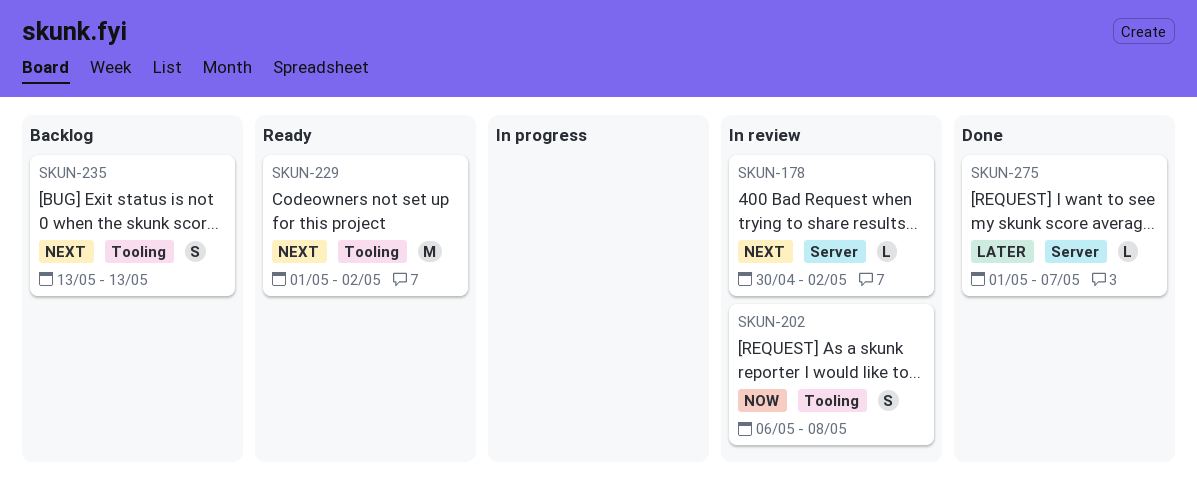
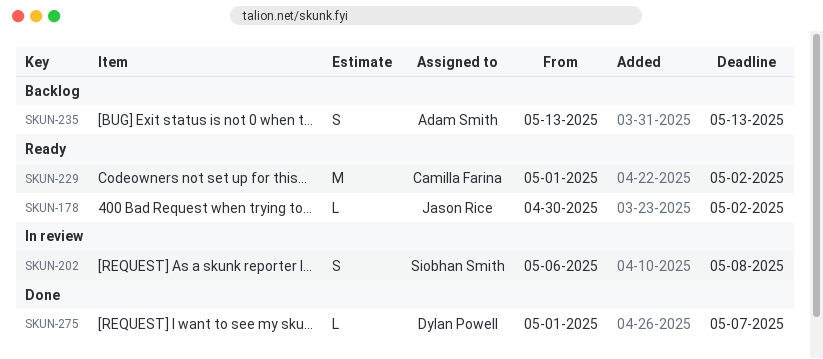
SKUN-178, status: In review -> Ready

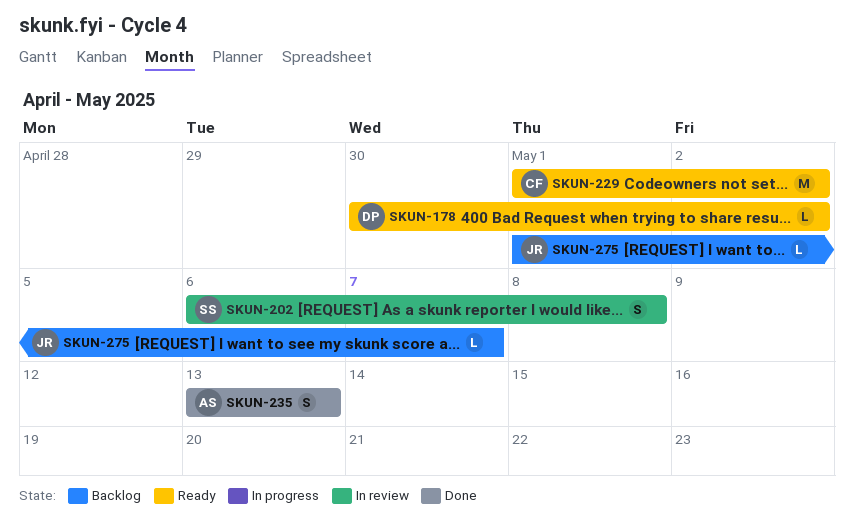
SKUN-178, owner: Jason Rice -> Dylan Powell
SKUN-235, status: Backlog -> Done
SKUN-275, status: Done -> Backlog
SKUN-275, owner: Dylan Powell -> Jason Rice

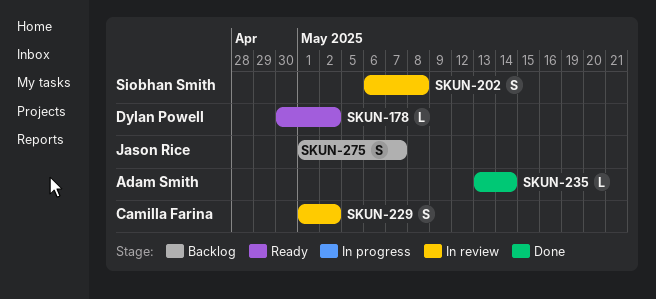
SKUN-229, status: Ready -> In review
SKUN-229, estimate: M -> S
SKUN-235, estimate: S -> L
SKUN-235, due: May 13 -> May 14
SKUN-275, estimate: L -> S

